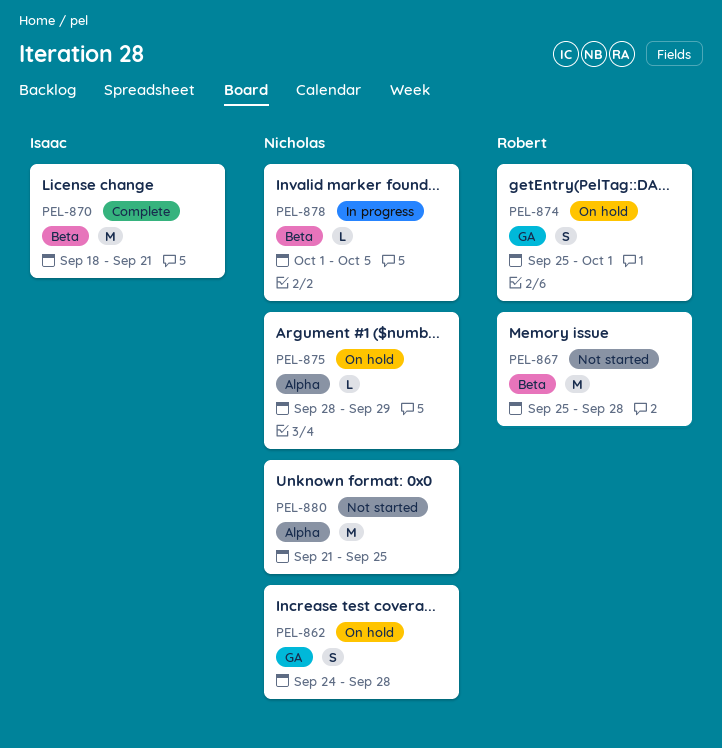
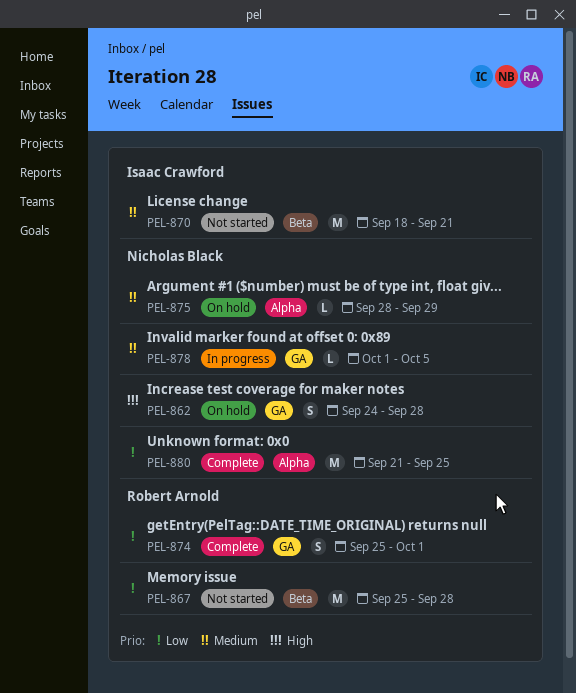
PEL-870, status: Complete -> Not started
PEL-874, status: On hold -> Complete
PEL-878, label: Beta -> GA
PEL-880, status: Not started -> Complete

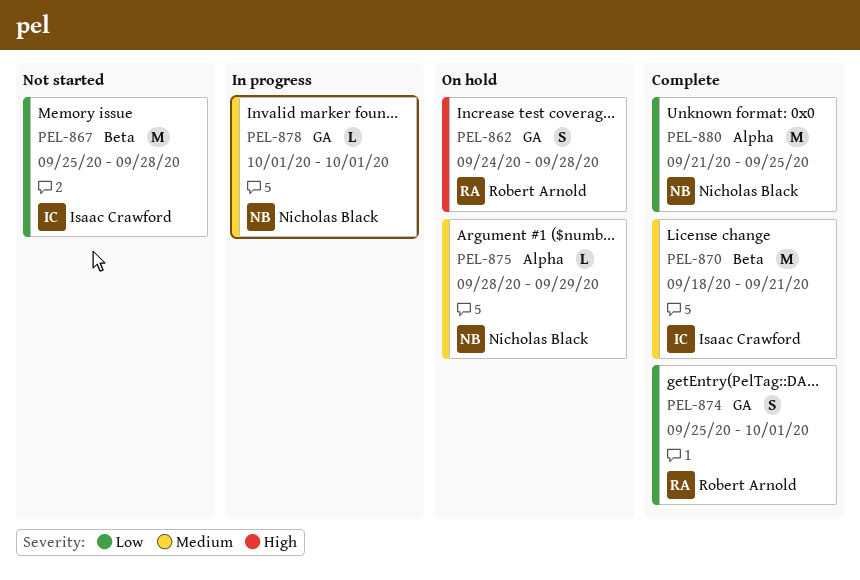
PEL-862, owner: Nicholas Black -> Robert Arnold
PEL-867, owner: Robert Arnold -> Isaac Crawford
PEL-870, status: Not started -> Complete
PEL-878, due: Oct 5 -> Oct 1

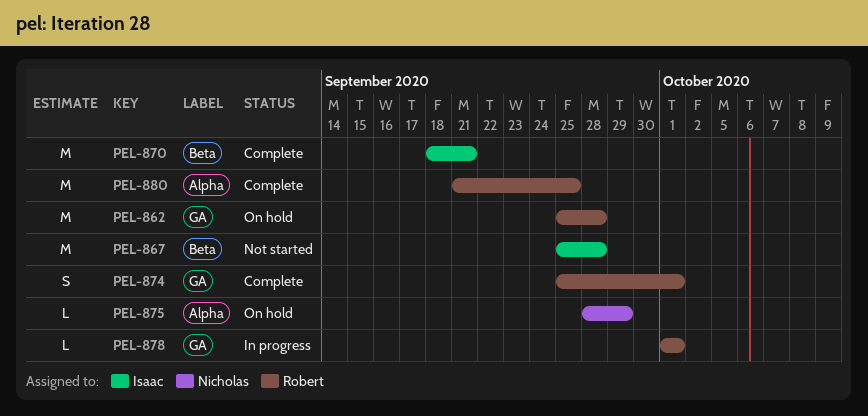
PEL-862, estimate: S -> M
PEL-862, start: Sep 24 -> Sep 25
PEL-878, owner: Nicholas Black -> Robert Arnold
PEL-880, owner: Nicholas Black -> Robert Arnold

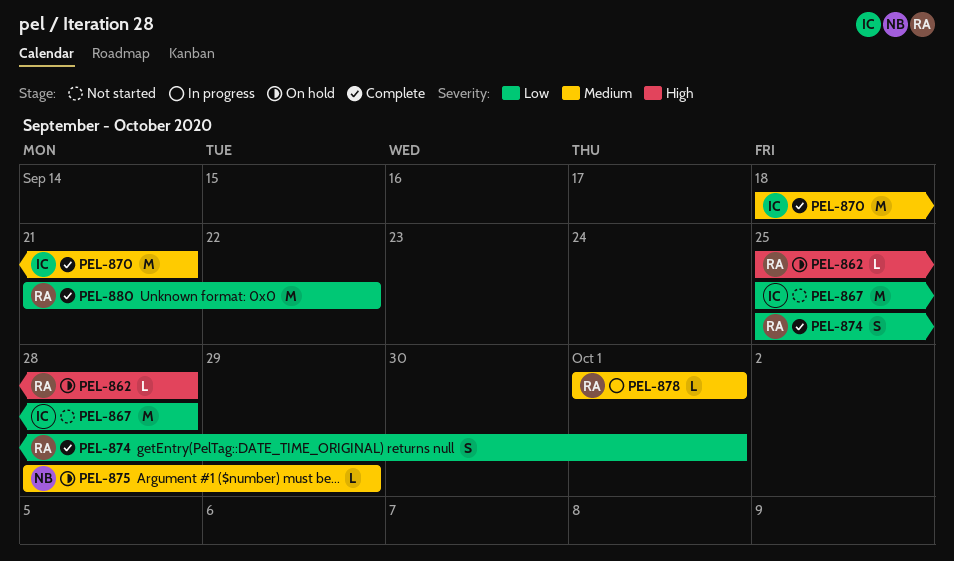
PEL-862, estimate: M -> L
PEL-880, due: Sep 25 -> Sep 22

